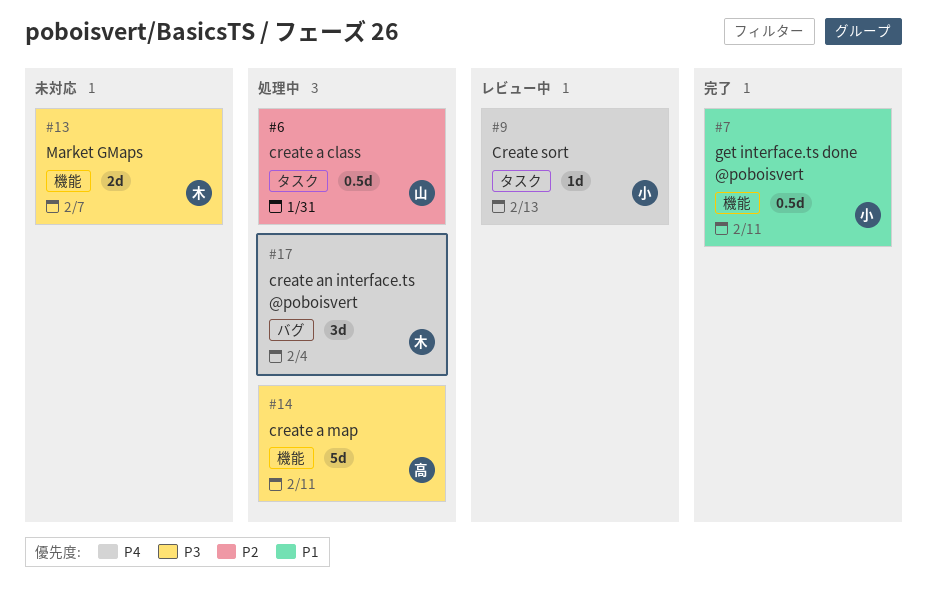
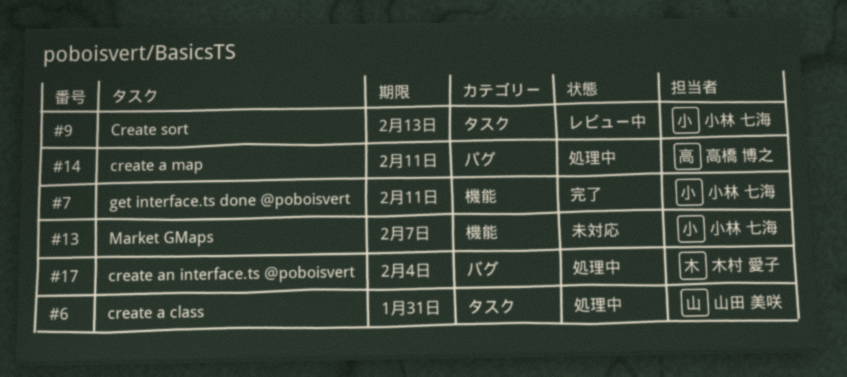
#13, owner: 木村 愛子 -> 小林 七海
#14, label: 機能 -> バグ

